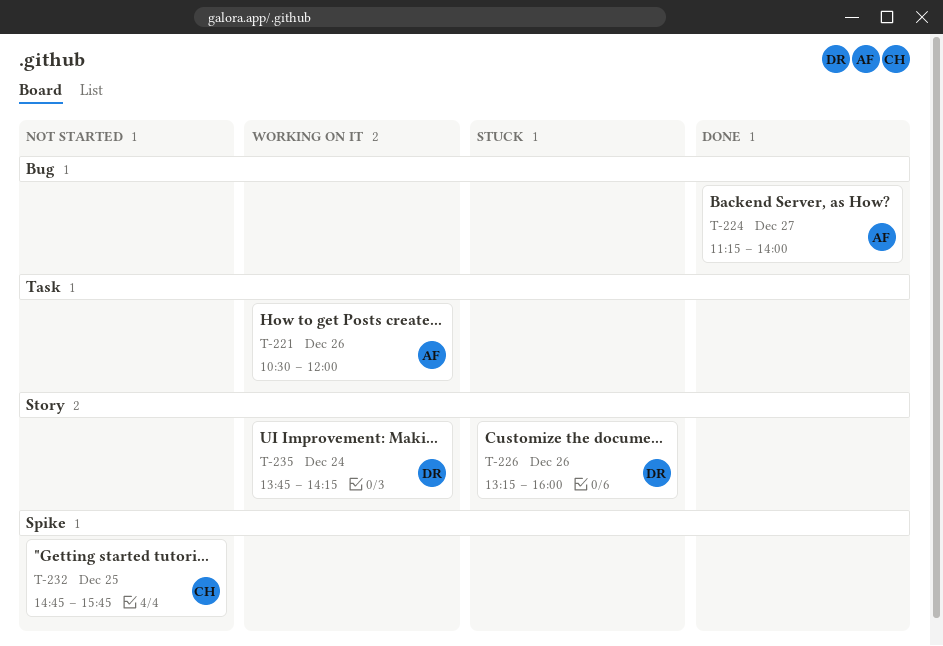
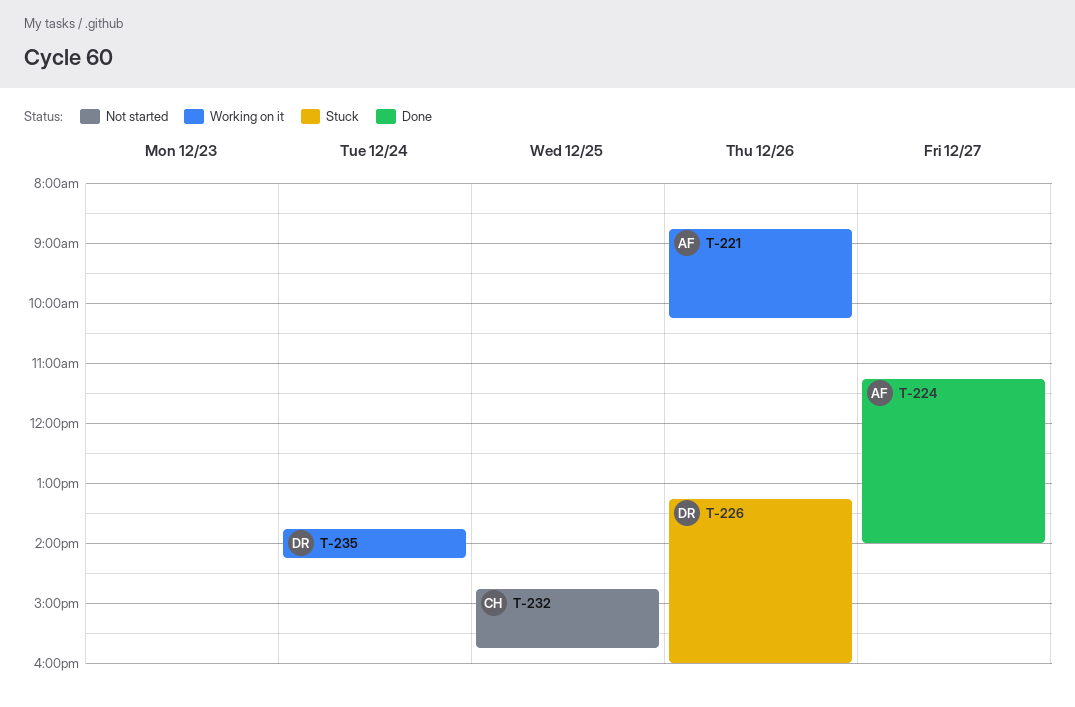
T-221, begins: 10:30 -> 08:45
T-221, ends: 12:00 -> 10:15

